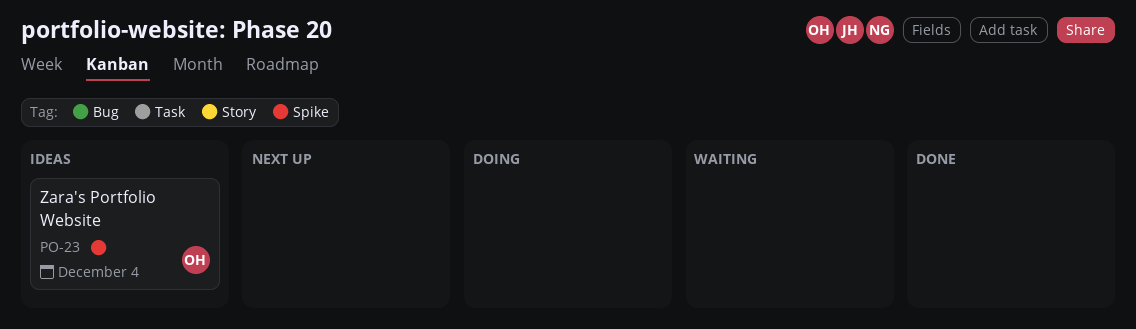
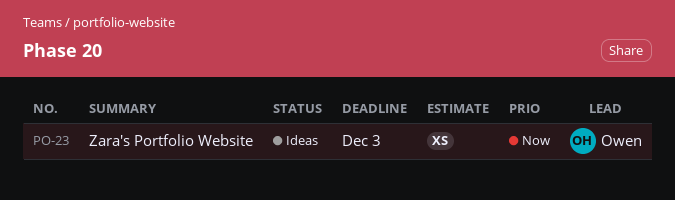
PO-23, due: Dec 4 -> Dec 3

